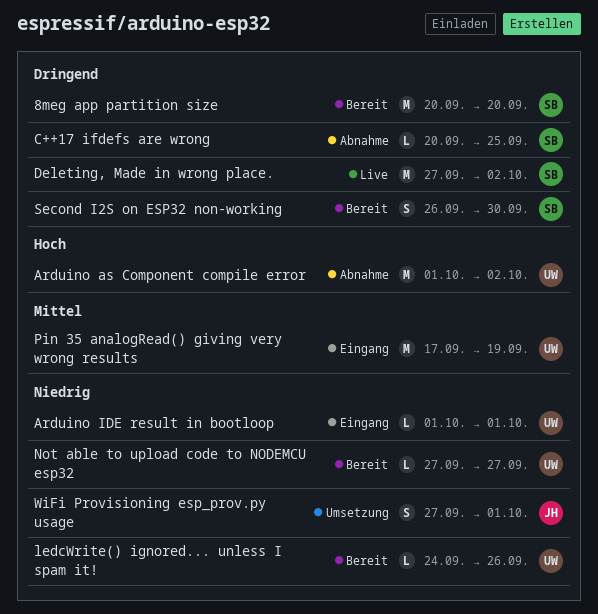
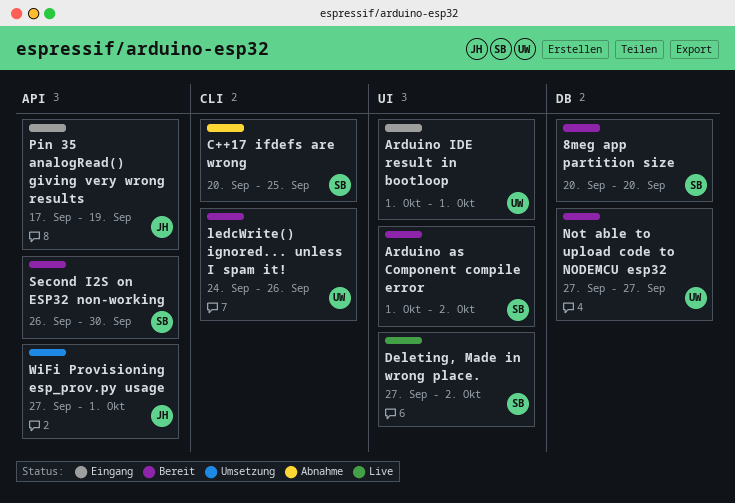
Arduino as Component compile error, status: Abnahme -> Bereit
Arduino as Component compile error, owner: UW -> SB
Pin 35 analogRead() giving very wrong results, owner: UW -> JH

